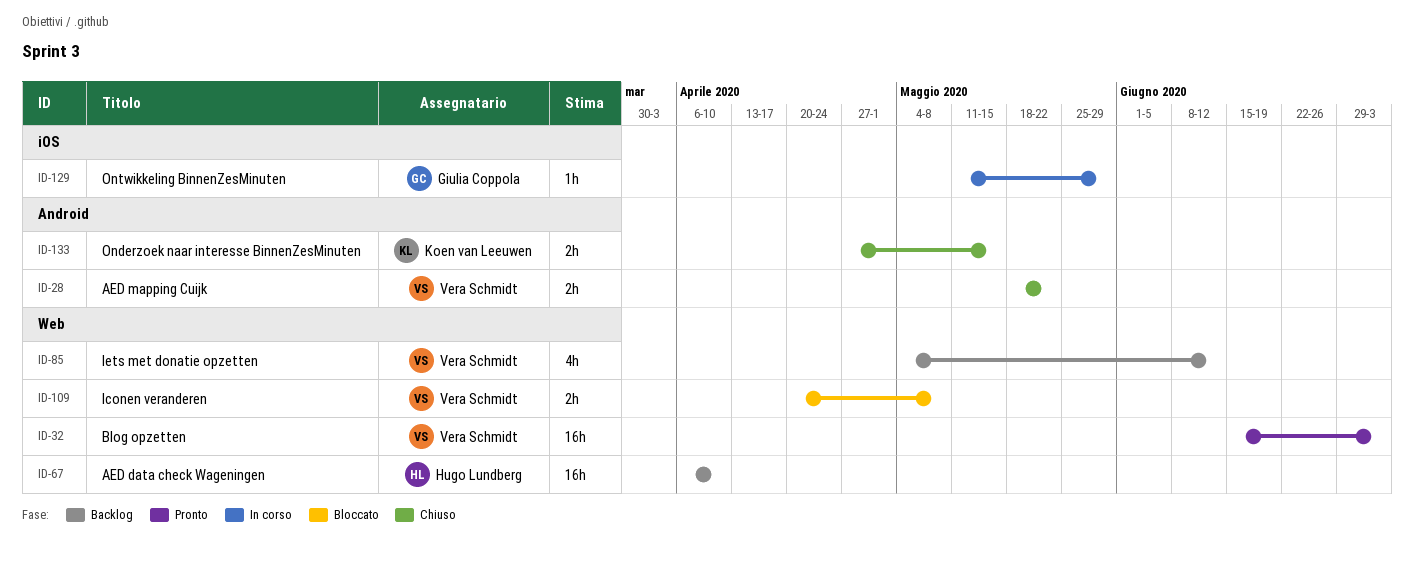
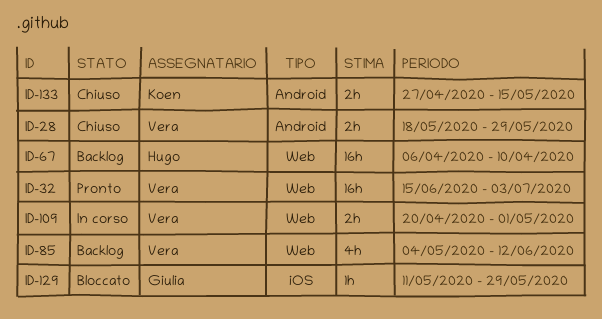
ID-28, due: May 22 -> May 29
ID-109, status: Bloccato -> In corso
ID-109, due: May 8 -> May 1
ID-129, status: In corso -> Bloccato

